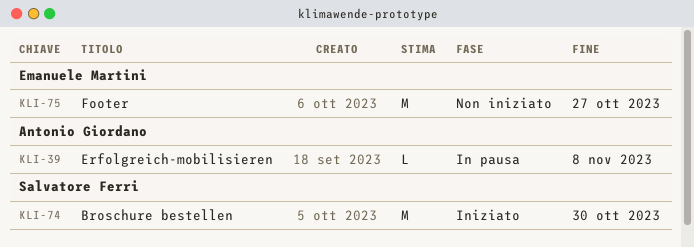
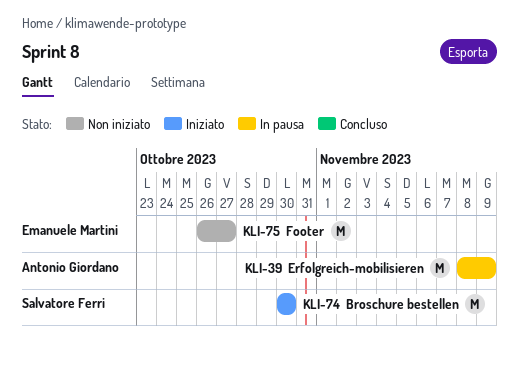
KLI-39, estimate: L -> M
KLI-39, due: Nov 8 -> Nov 9

